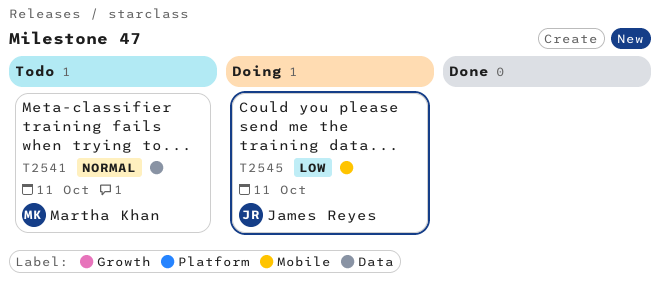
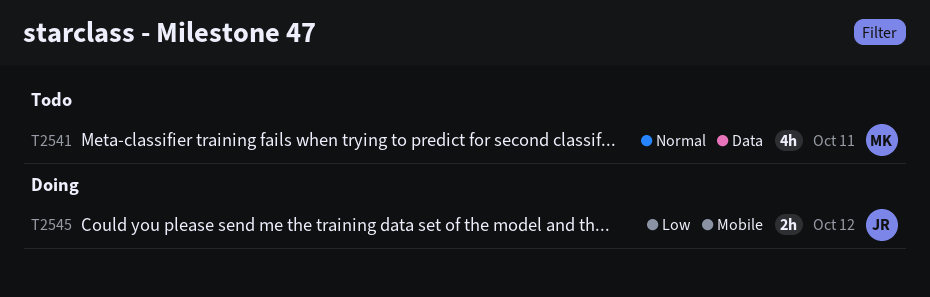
T2545, due: Oct 11 -> Oct 12

